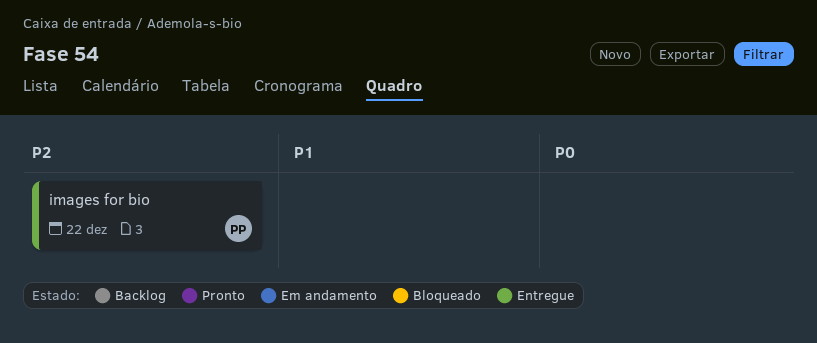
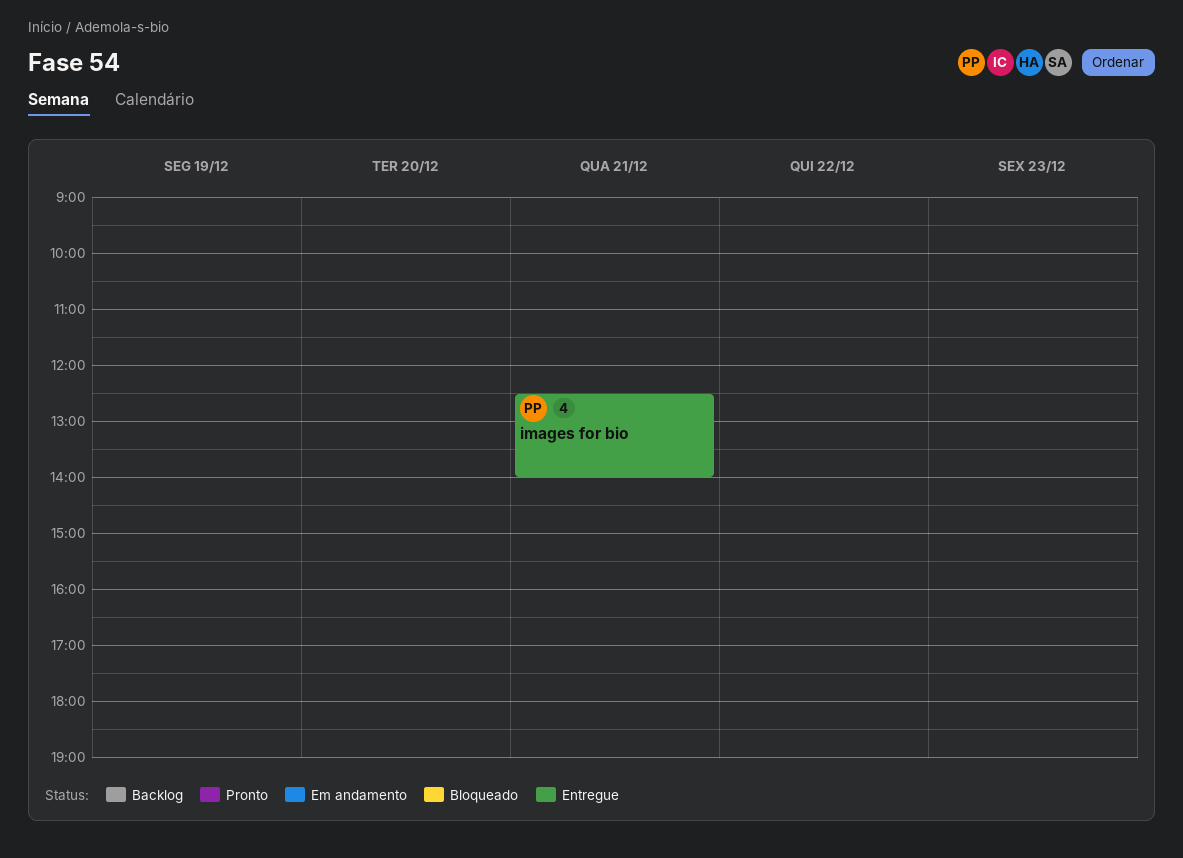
images for bio, day: Dec 22 -> Dec 21

